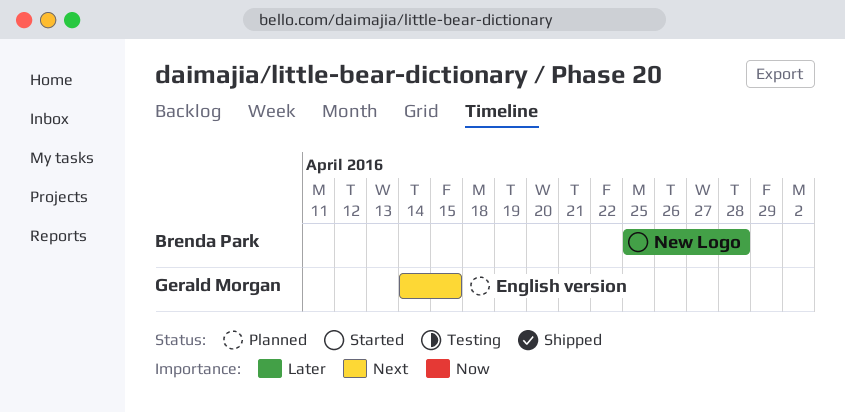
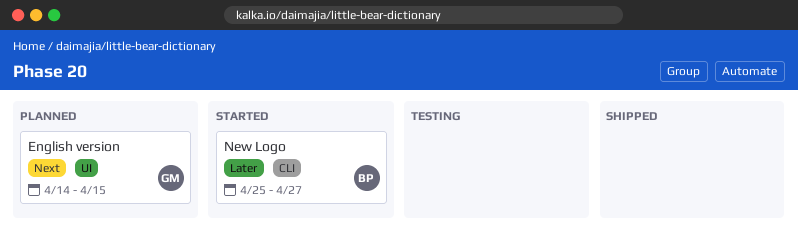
New Logo, due: Apr 28 -> Apr 27

